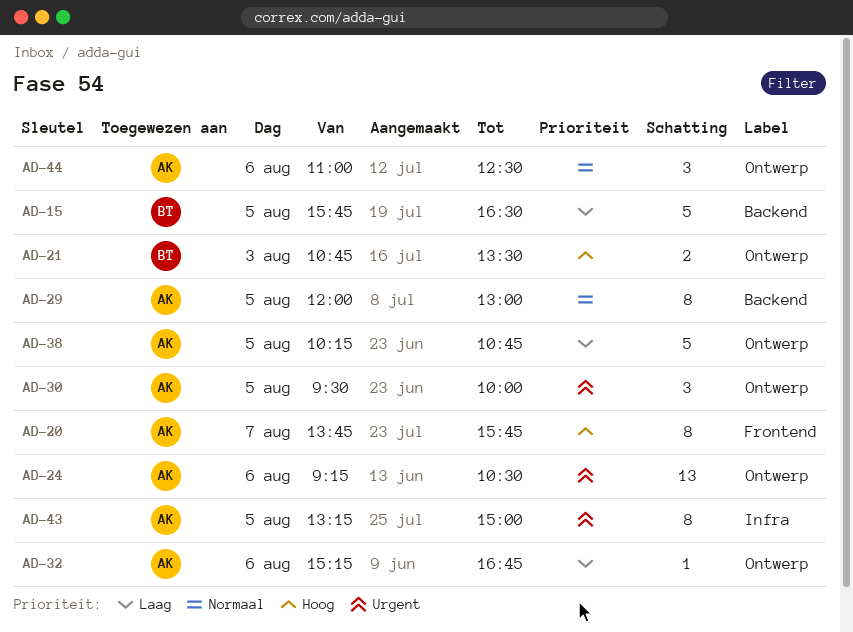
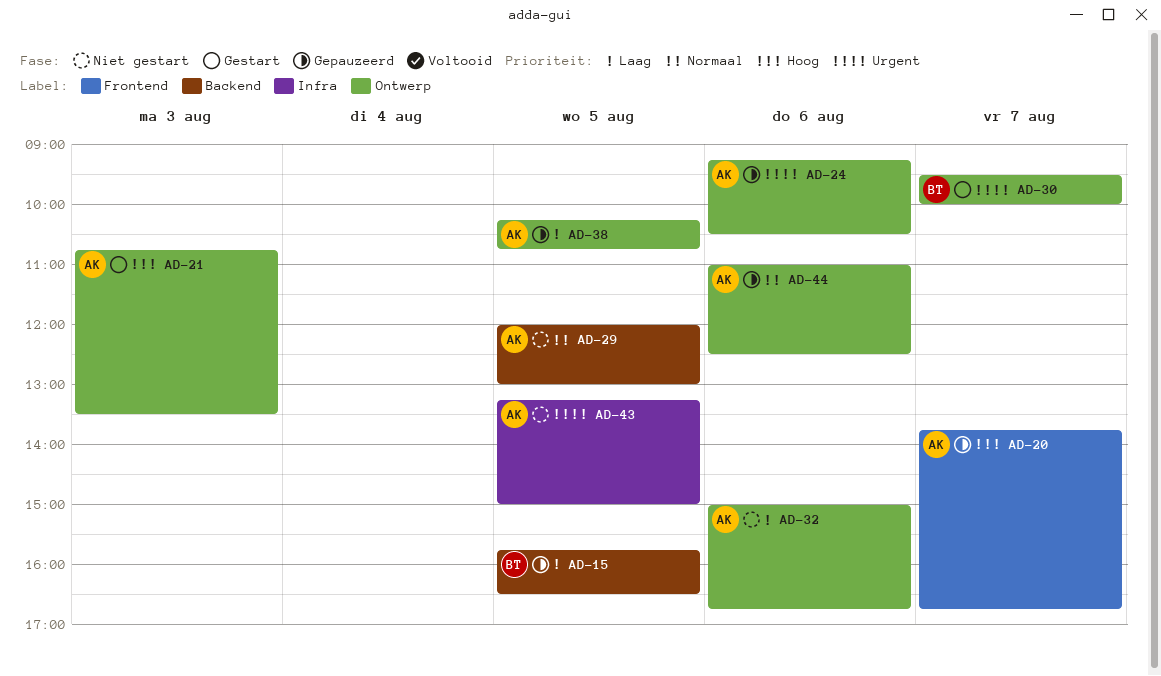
AD-20, ends: 15:45 -> 16:45
AD-21, owner: BT -> AK
AD-30, owner: AK -> BT
AD-30, day: Aug 5 -> Aug 7
AD-32, begins: 15:15 -> 15:00

